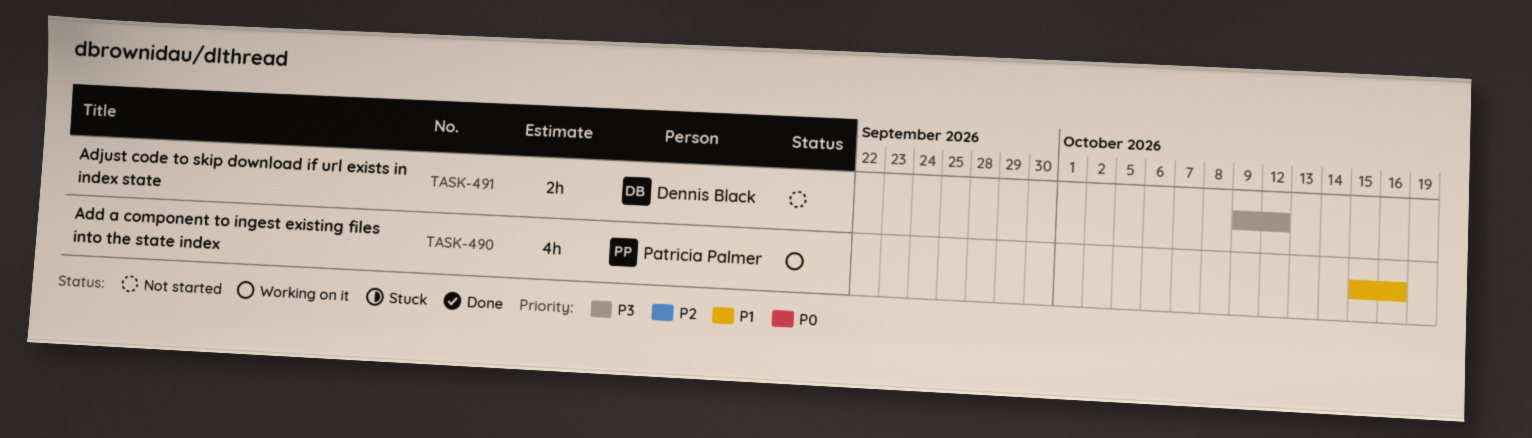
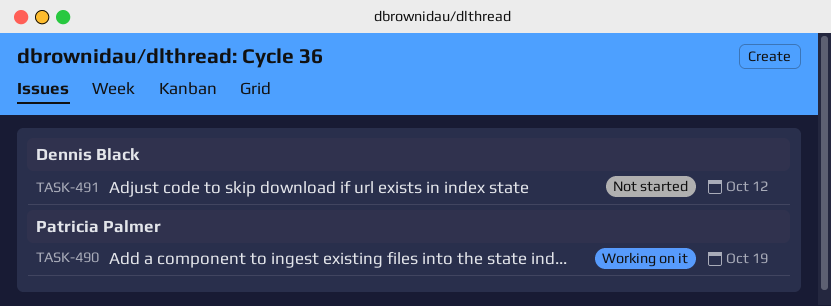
TASK-490, due: Oct 16 -> Oct 19

